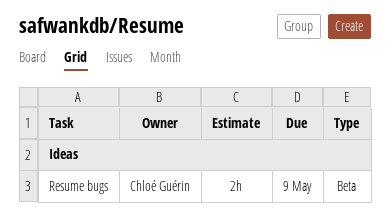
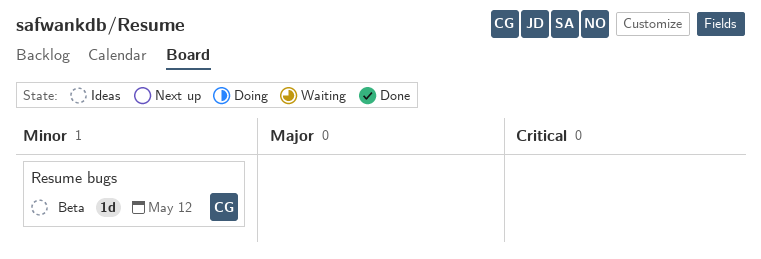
Resume bugs, estimate: 2h -> 1d
Resume bugs, due: May 9 -> May 12

